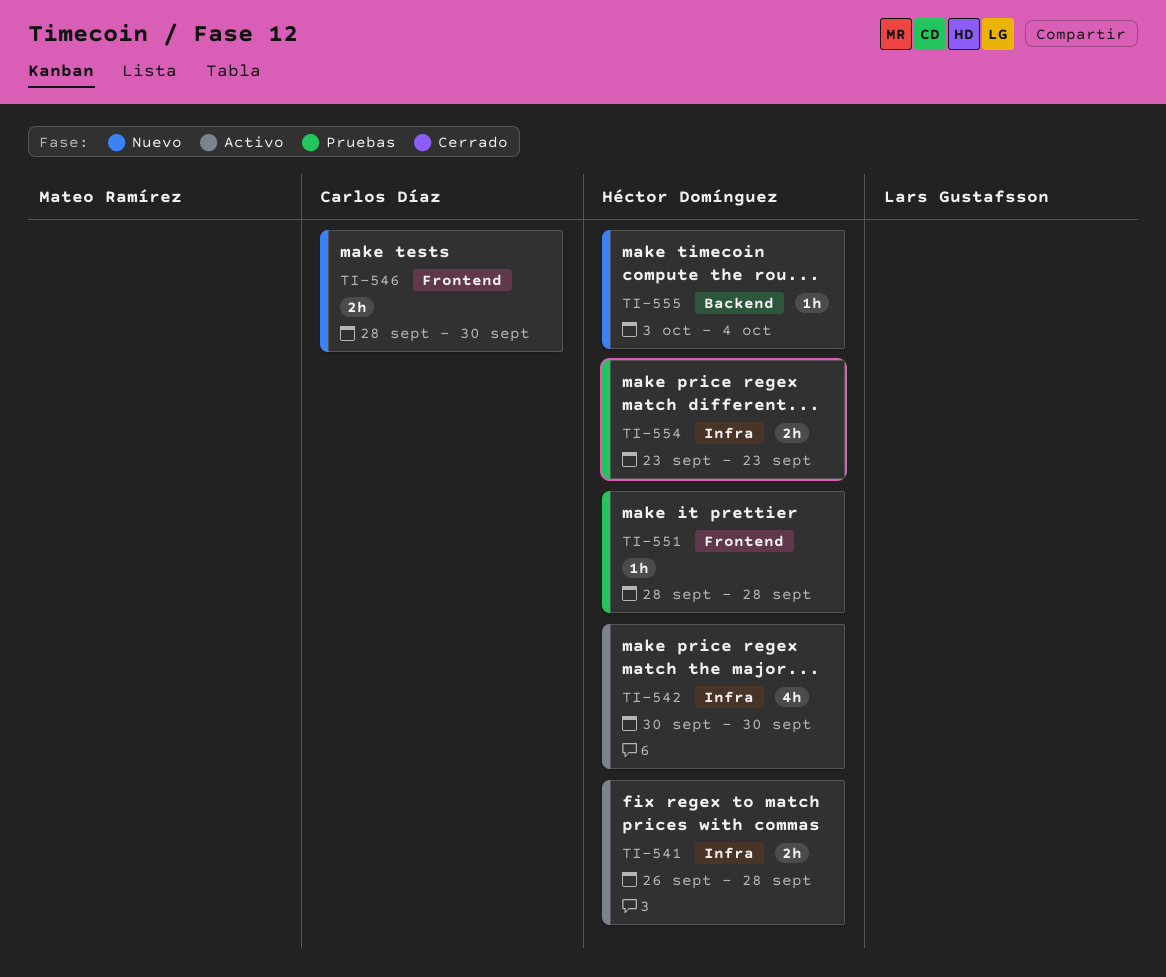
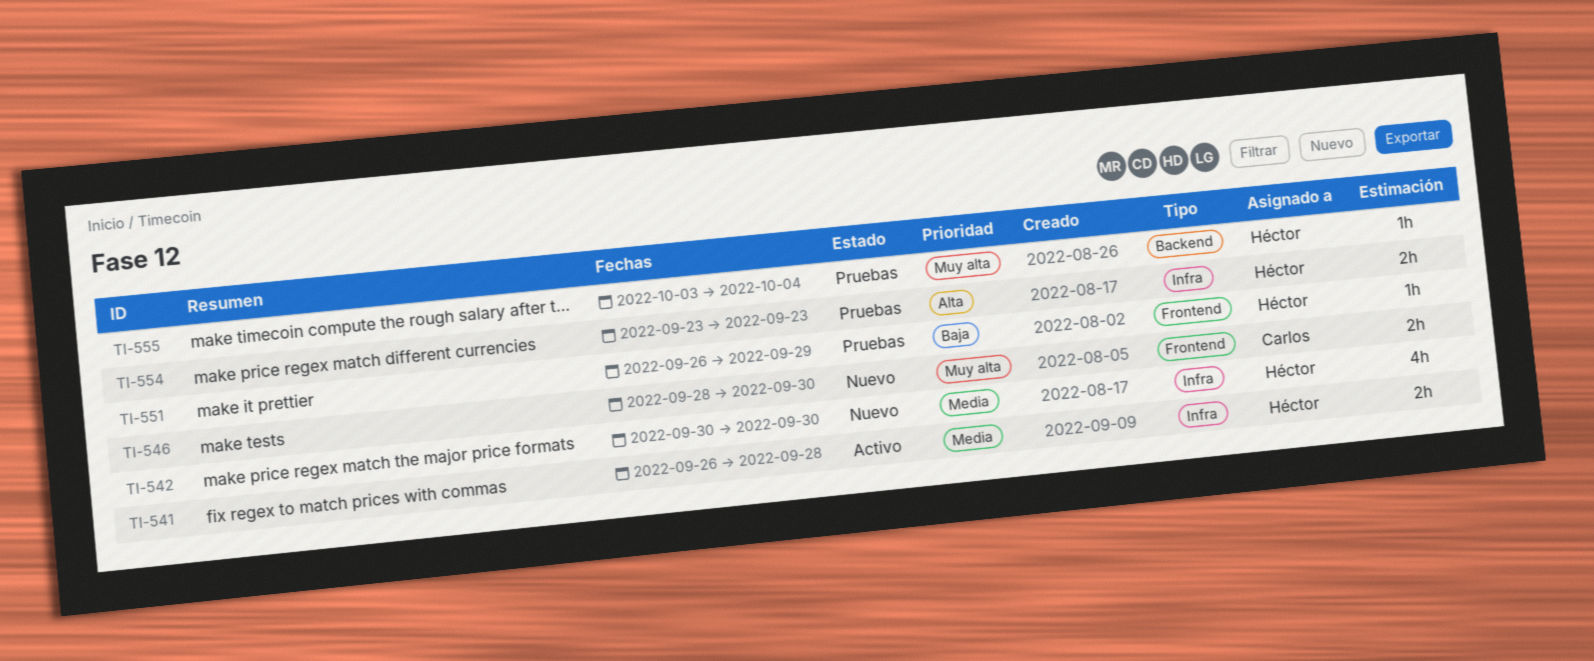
TI-542, status: Activo -> Nuevo
TI-551, start: Sep 28 -> Sep 26
TI-551, due: Sep 28 -> Sep 29
TI-555, status: Nuevo -> Pruebas

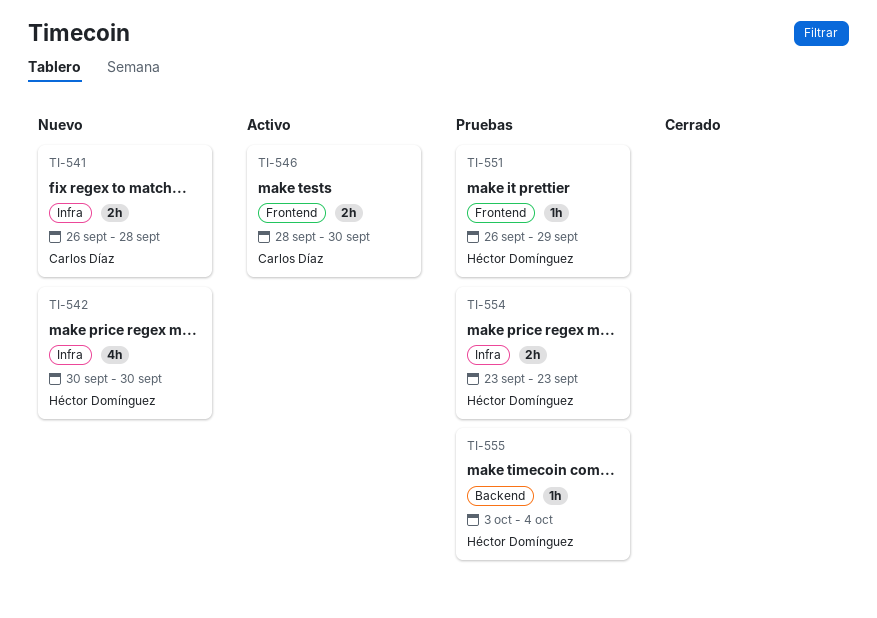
TI-541, status: Activo -> Nuevo
TI-541, owner: Héctor Domínguez -> Carlos Díaz
TI-546, status: Nuevo -> Activo

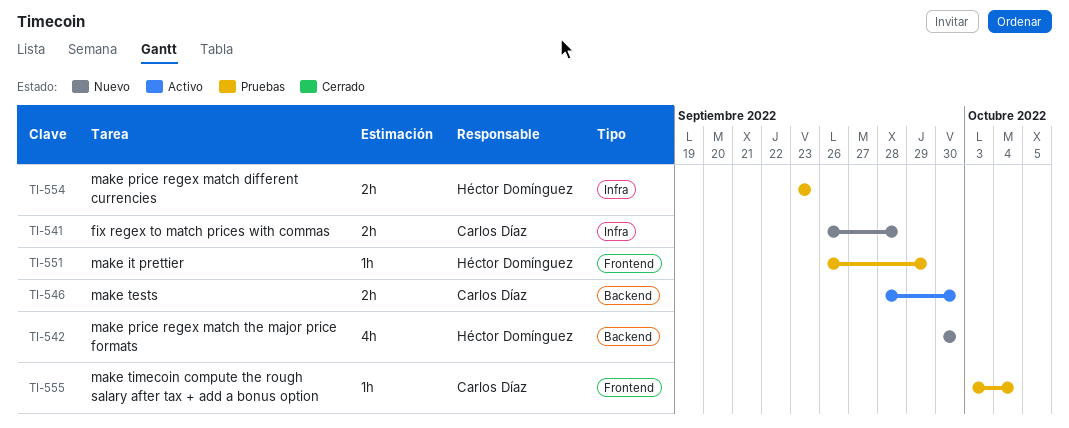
TI-542, label: Infra -> Backend
TI-546, label: Frontend -> Backend
TI-555, owner: Héctor Domínguez -> Carlos Díaz
TI-555, label: Backend -> Frontend

